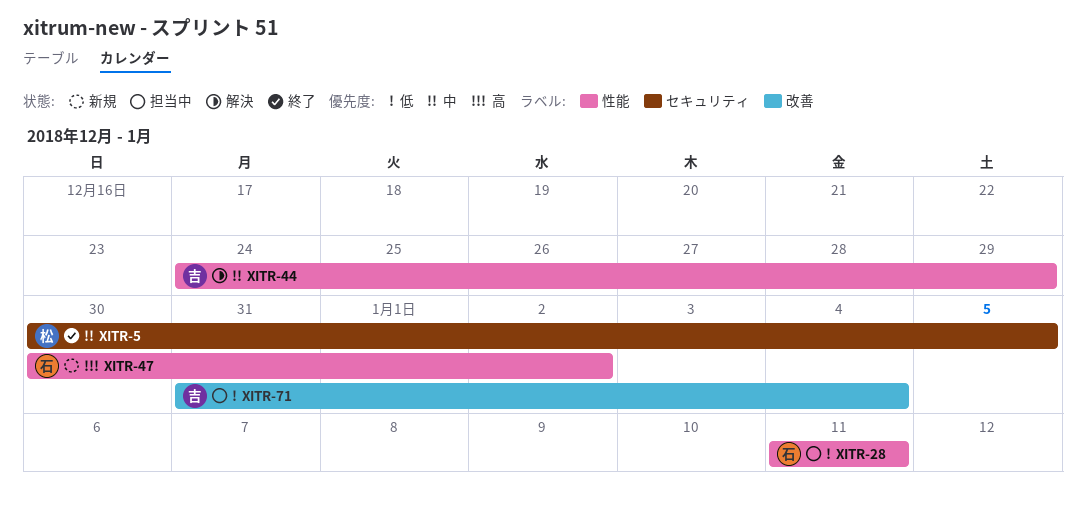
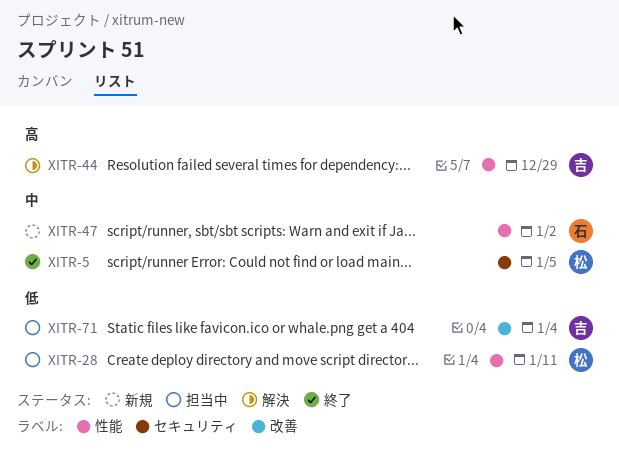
XITR-28, owner: 石 -> 松
XITR-44, priority: 中 -> 高
XITR-47, priority: 高 -> 中

